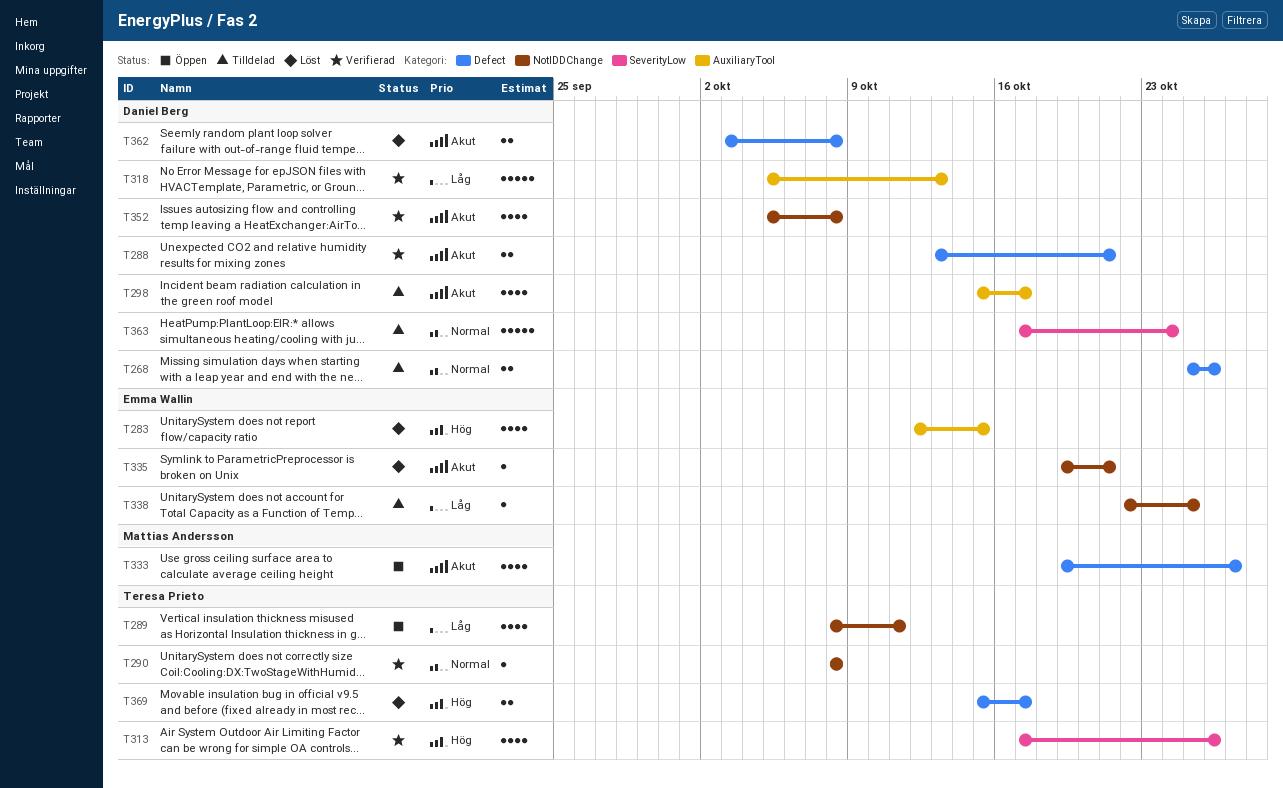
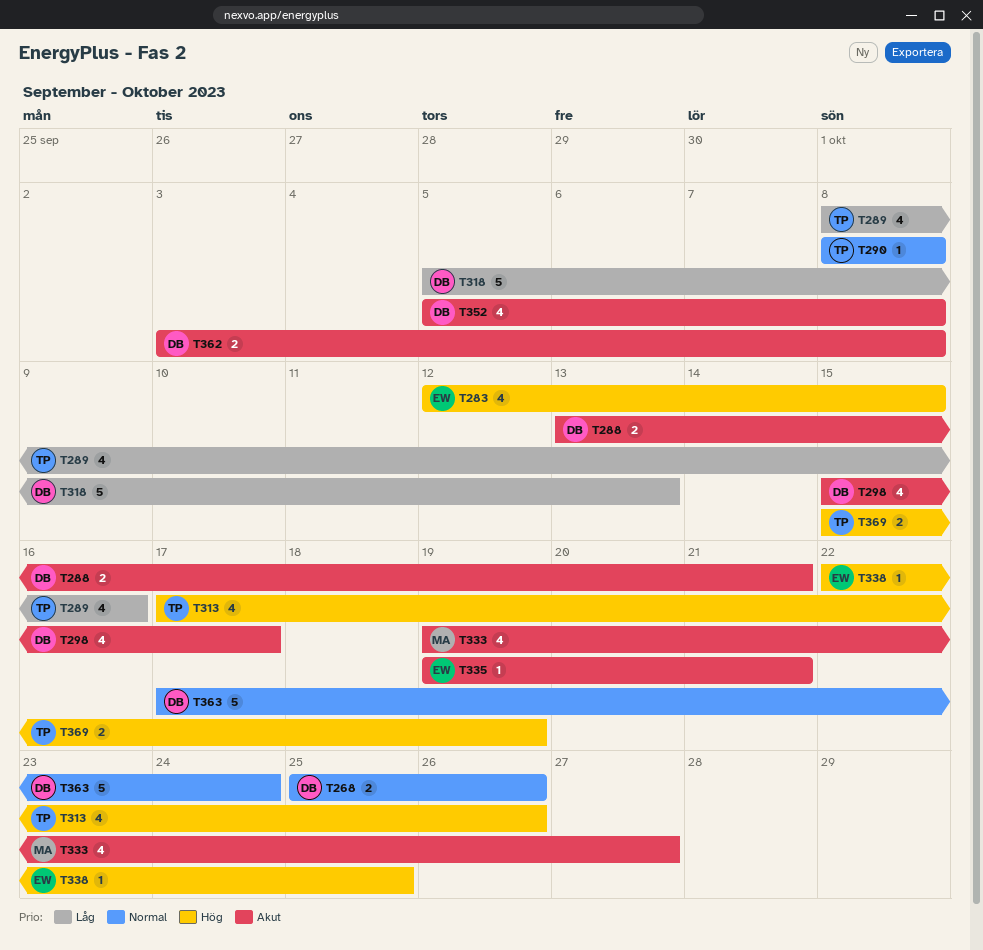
T289, due: Oct 11 -> Oct 16
T338, priority: Låg -> Hög
T369, due: Oct 17 -> Oct 19

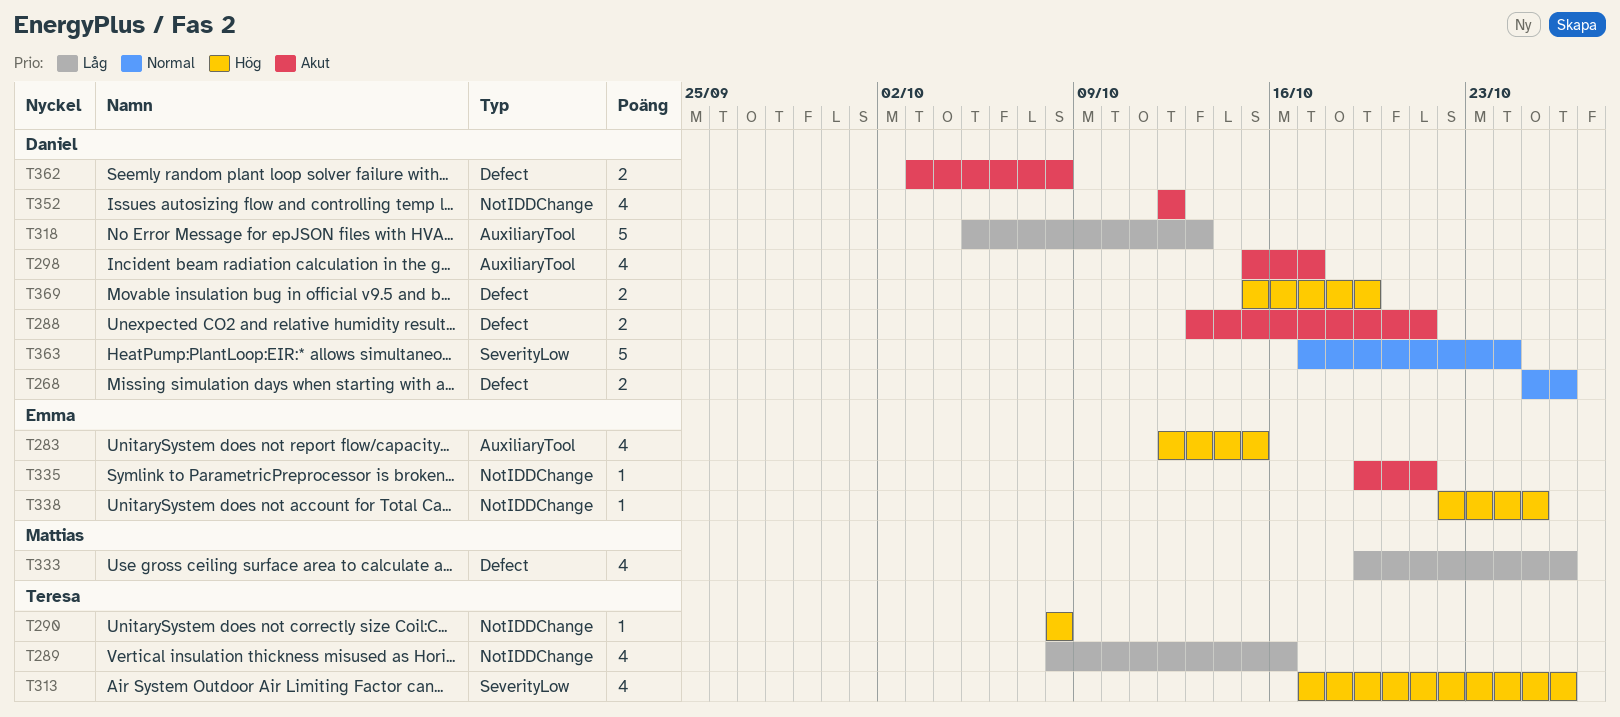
T290, priority: Normal -> Hög
T333, priority: Akut -> Låg
T333, due: Oct 27 -> Oct 26
T352, start: Oct 5 -> Oct 12
T352, due: Oct 8 -> Oct 12
T369, owner: Teresa -> Daniel

